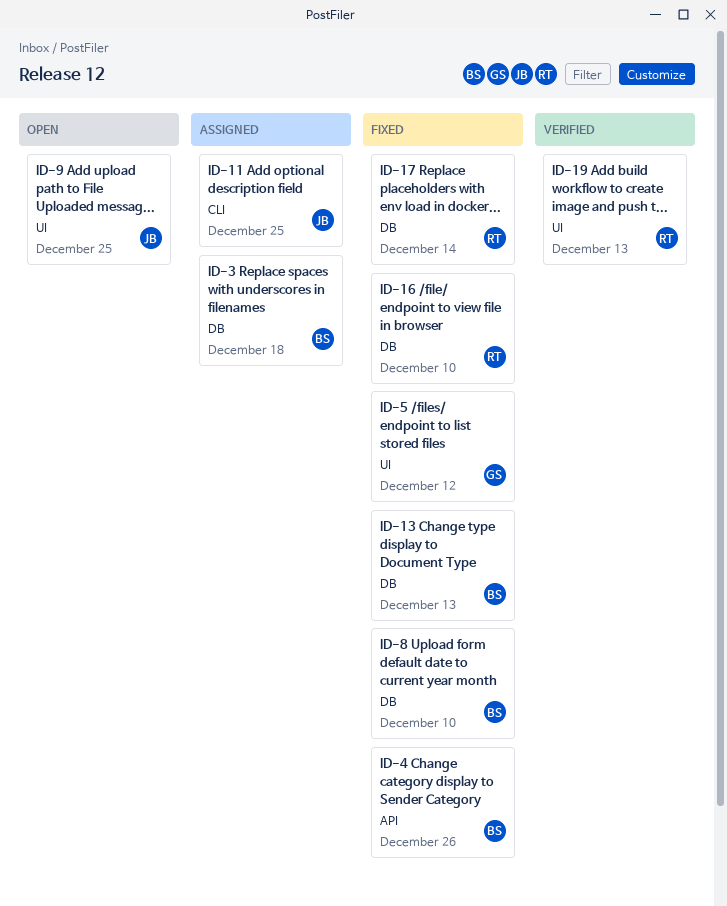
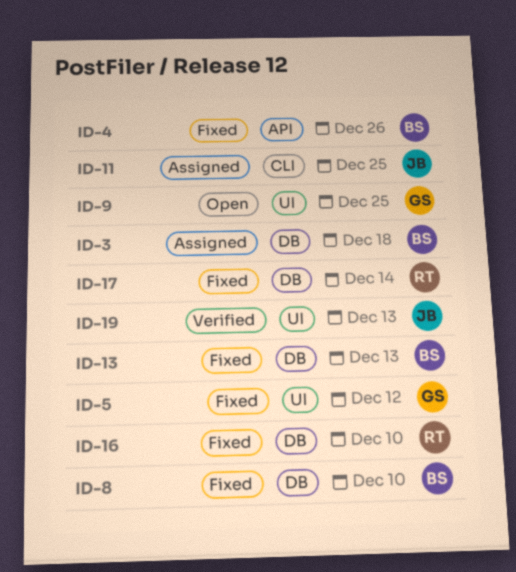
ID-9, owner: JB -> GS
ID-19, owner: RT -> JB

